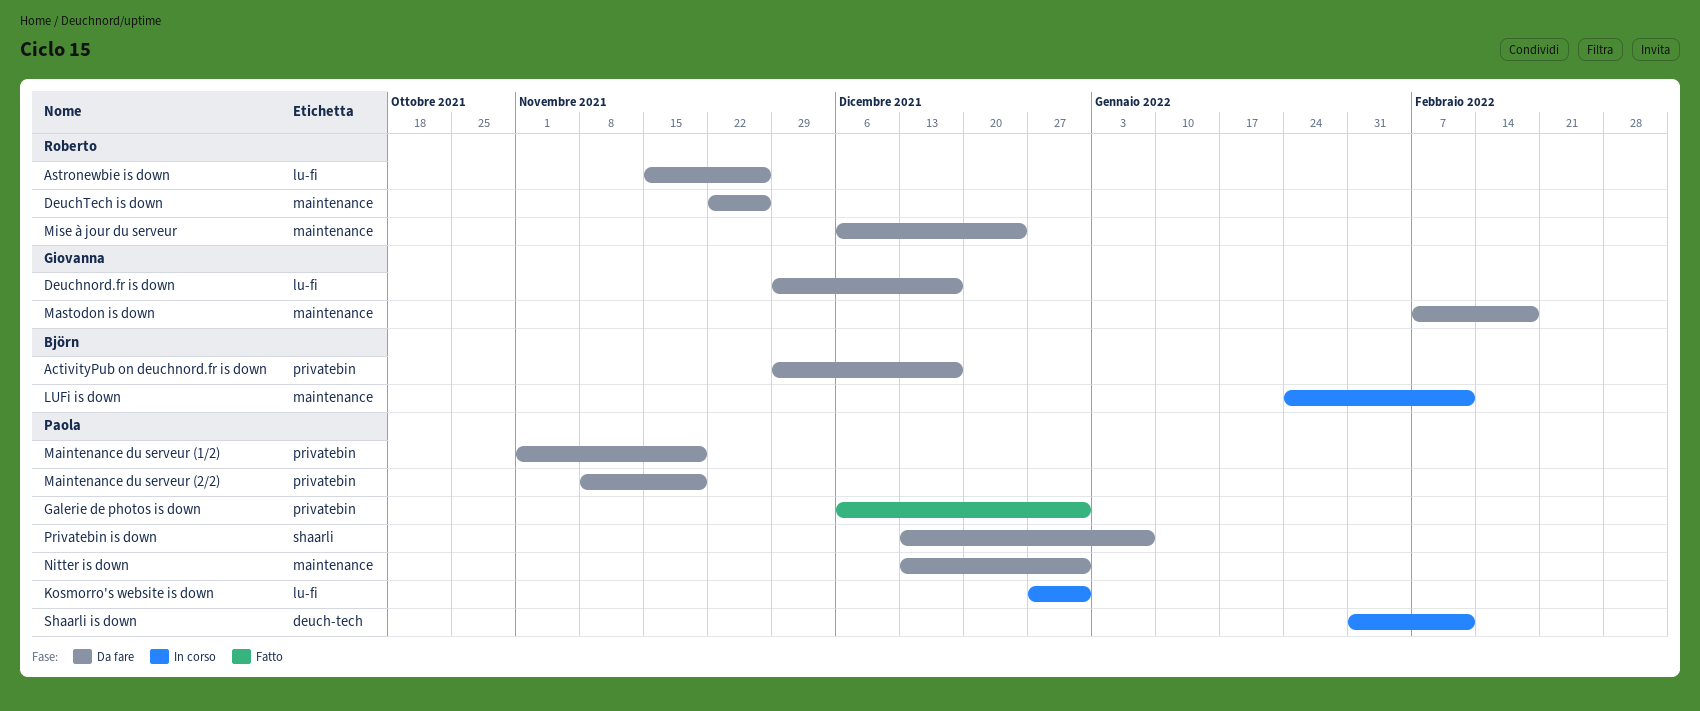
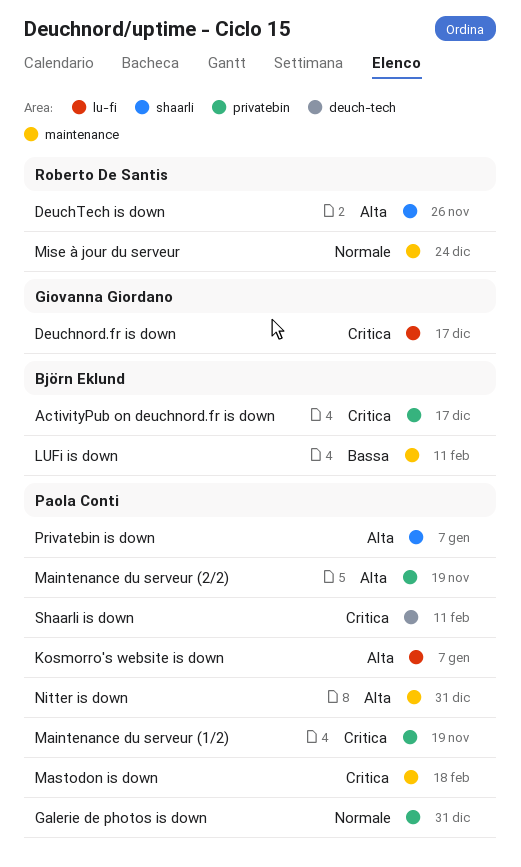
Astronewbie is down: present -> none
DeuchTech is down, label: maintenance -> shaarli
Kosmorro's website is down, due: Dec 31 -> Jan 7
Mastodon is down, owner: Giovanna Giordano -> Paola Conti

